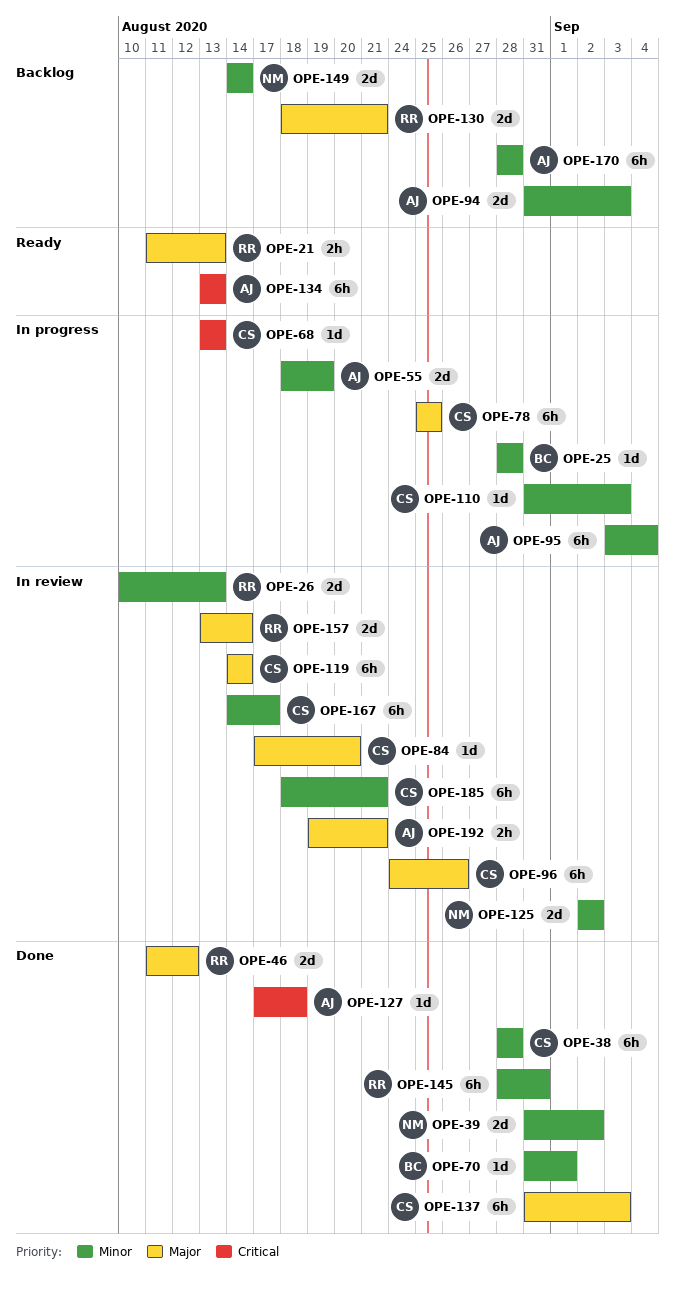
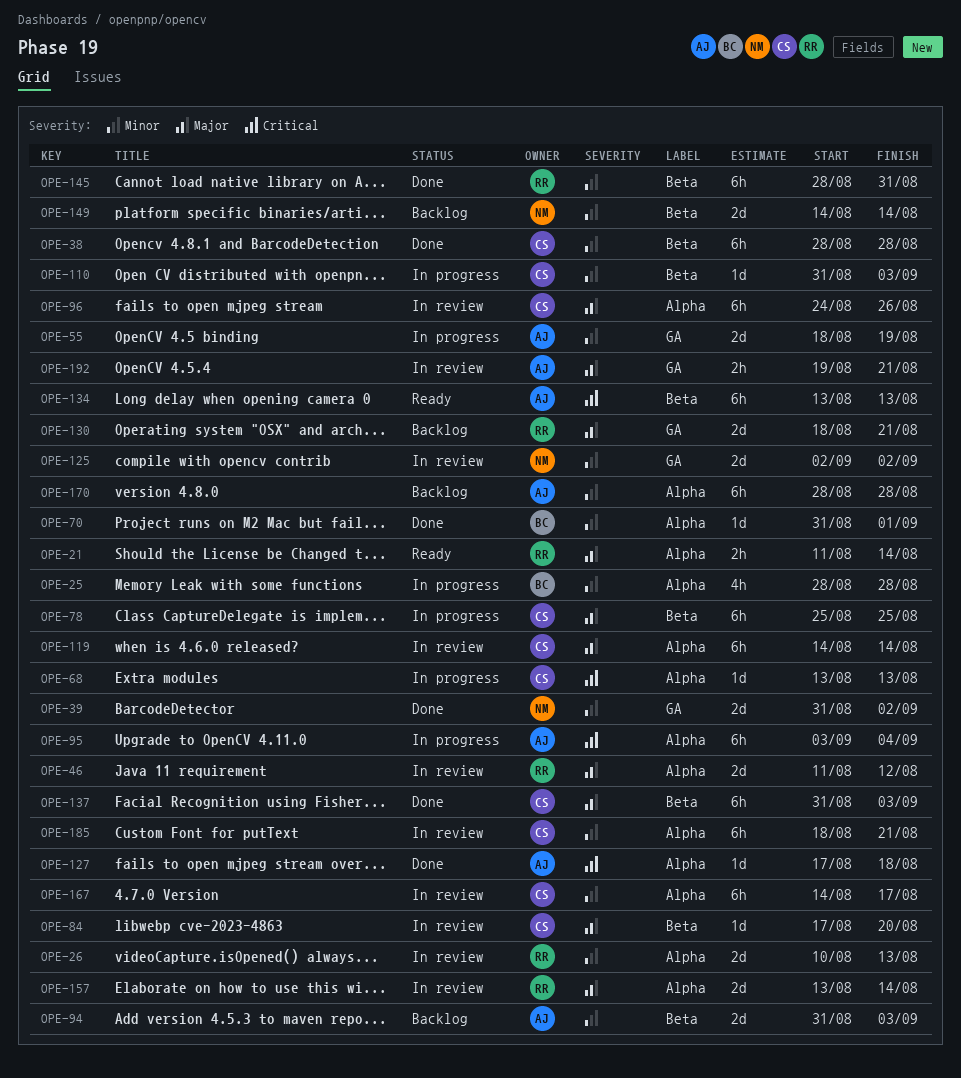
OPE-21, due: Aug 13 -> Aug 14
OPE-25, estimate: 1d -> 4h
OPE-46, status: Done -> In review
OPE-95, priority: Minor -> Critical

